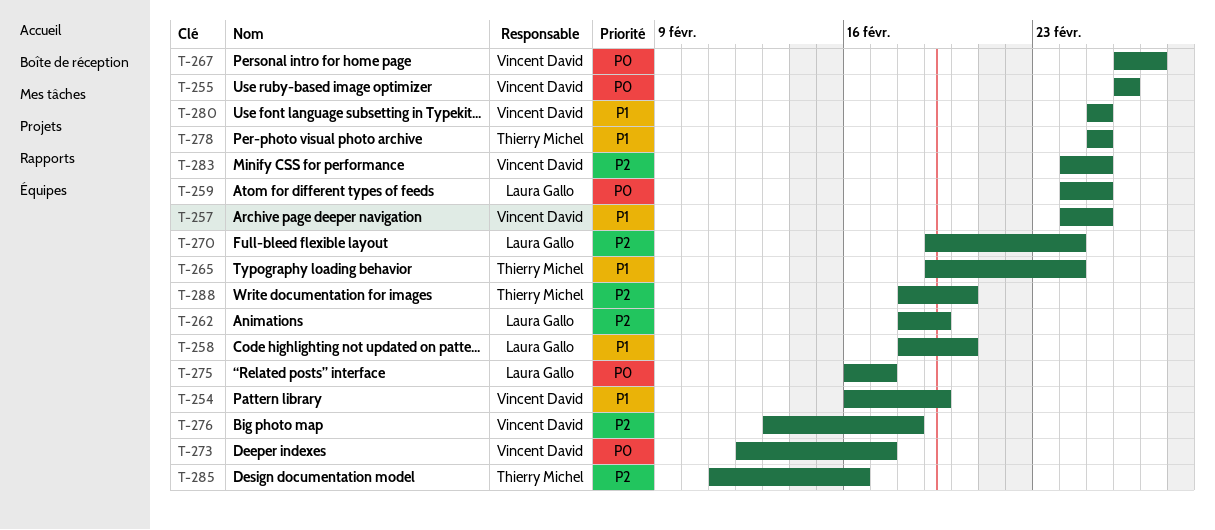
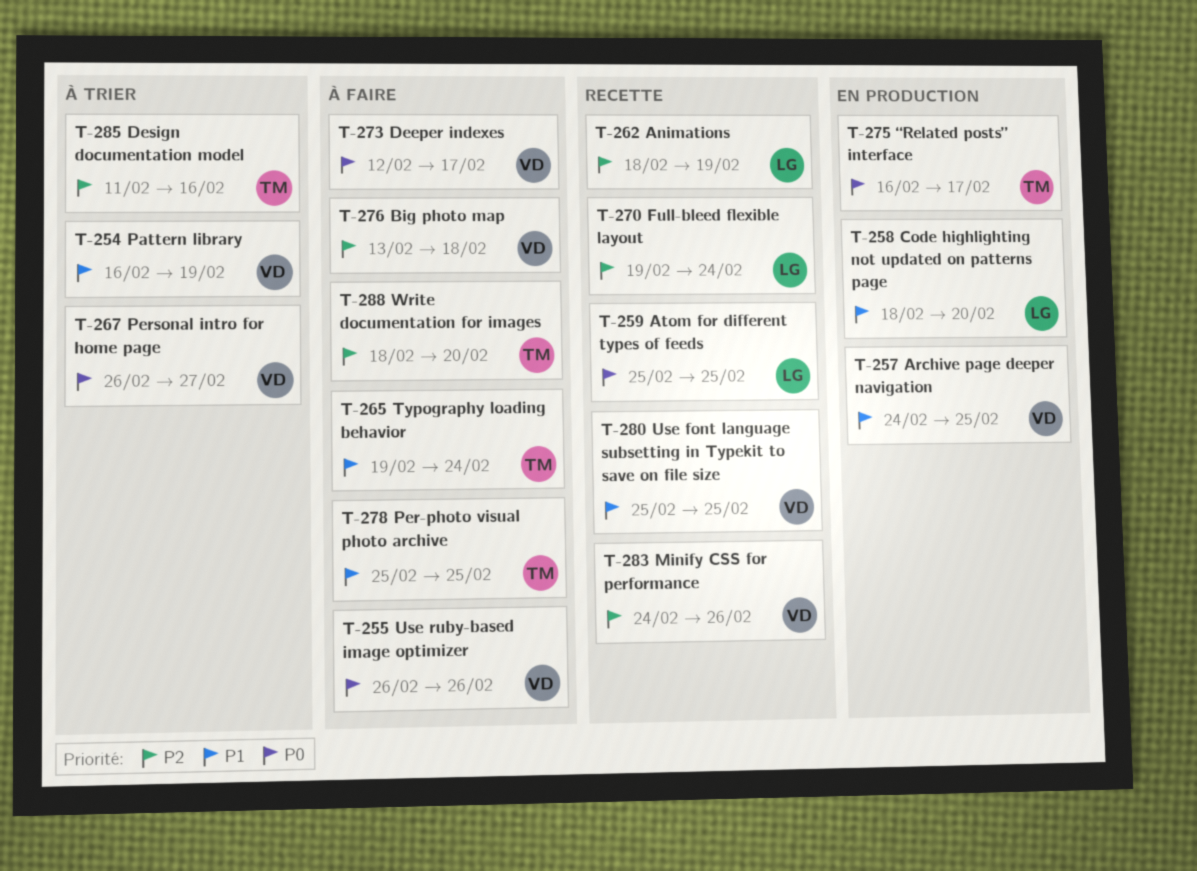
T-259, start: Feb 24 -> Feb 25
T-275, owner: Laura Gallo -> Thierry Michel
T-283, due: Feb 25 -> Feb 26

